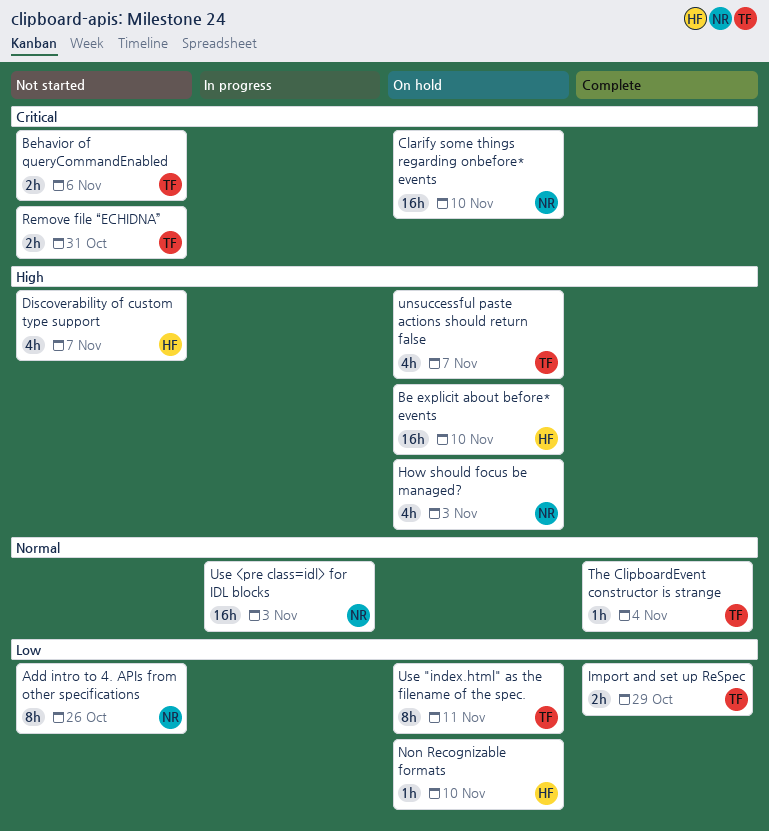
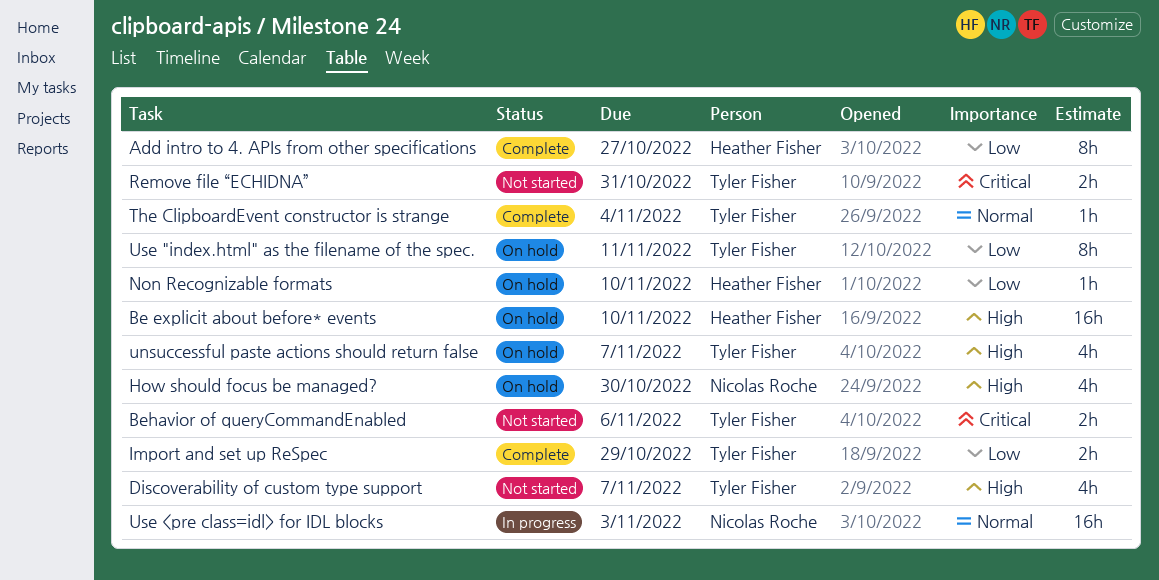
Add intro to 4. APIs from other specifications, status: Not started -> Complete
Add intro to 4. APIs from other specifications, owner: Nicolas Roche -> Heather Fisher
Add intro to 4. APIs from other specifications, due: Oct 26 -> Oct 27
Clarify some things regarding onbefore* events: present -> none
Discoverability of custom type support, owner: Heather Fisher -> Tyler Fisher
How should focus be managed?, due: Nov 3 -> Oct 30

